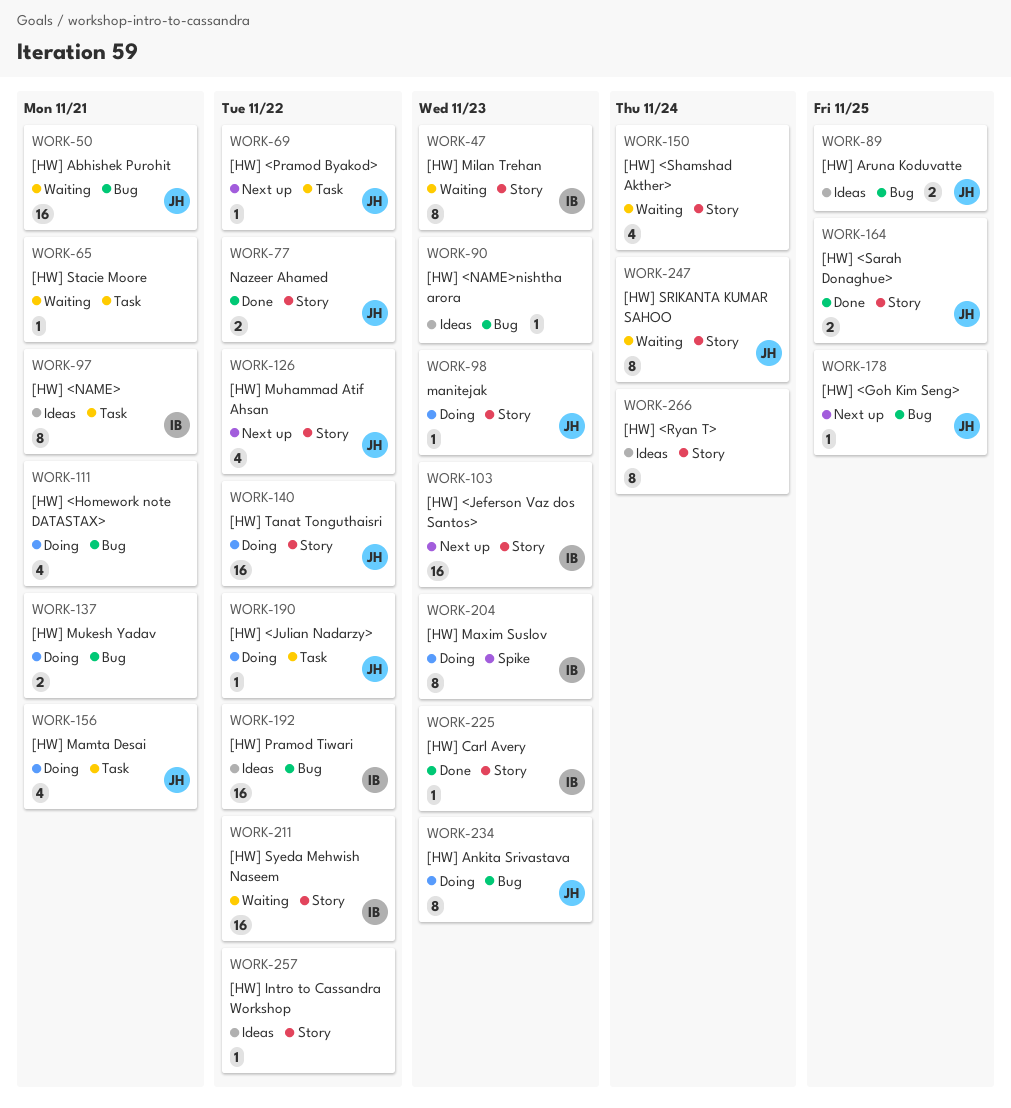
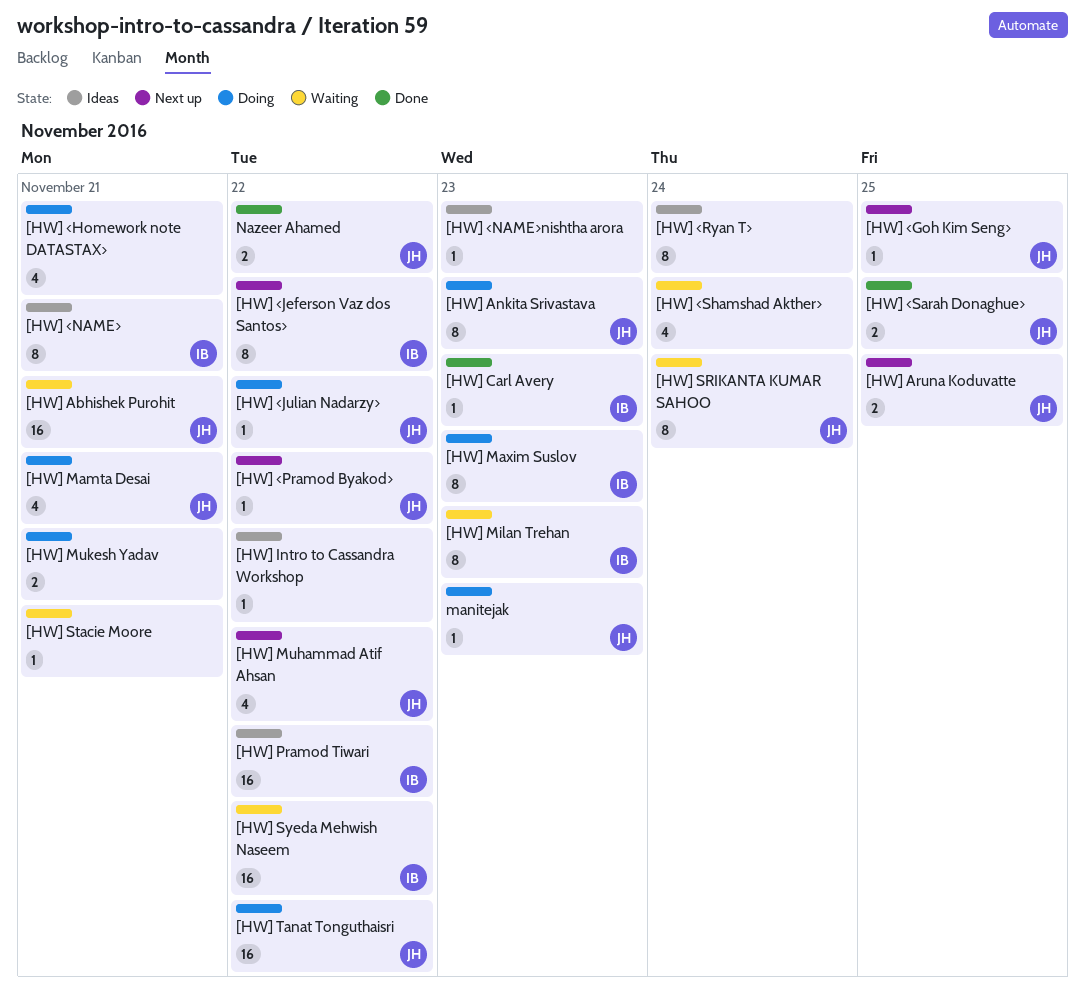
[HW] <Jeferson Vaz dos Santos>, estimate: 16 -> 8
[HW] <Jeferson Vaz dos Santos>, due: Nov 23 -> Nov 22
[HW] Aruna Koduvatte, status: Ideas -> Next up

